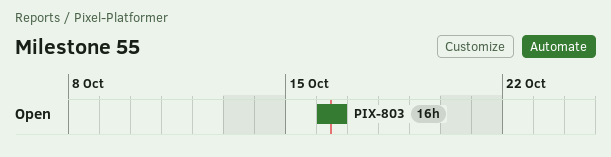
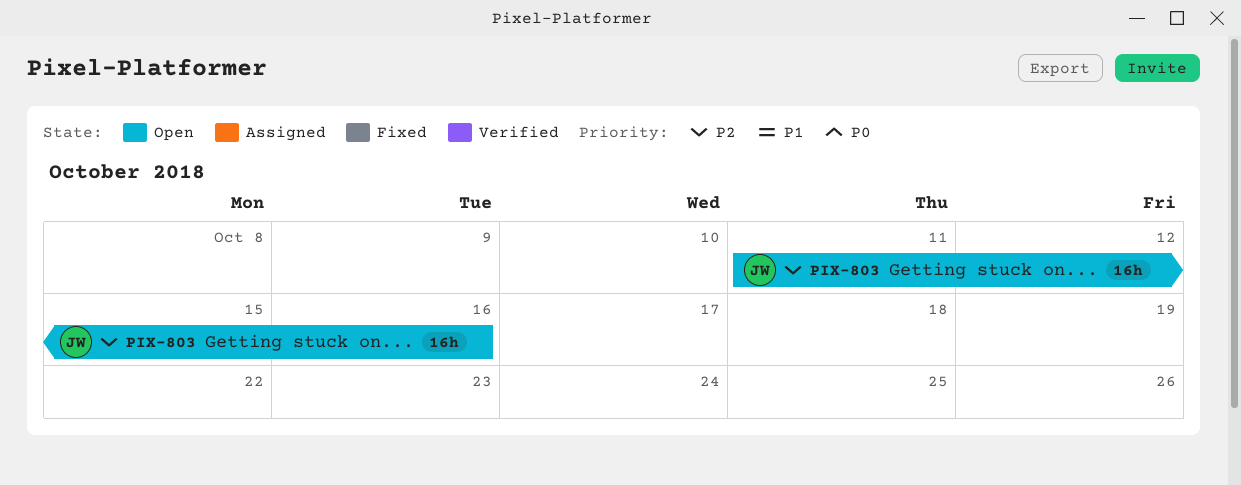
PIX-803, start: Oct 16 -> Oct 11

